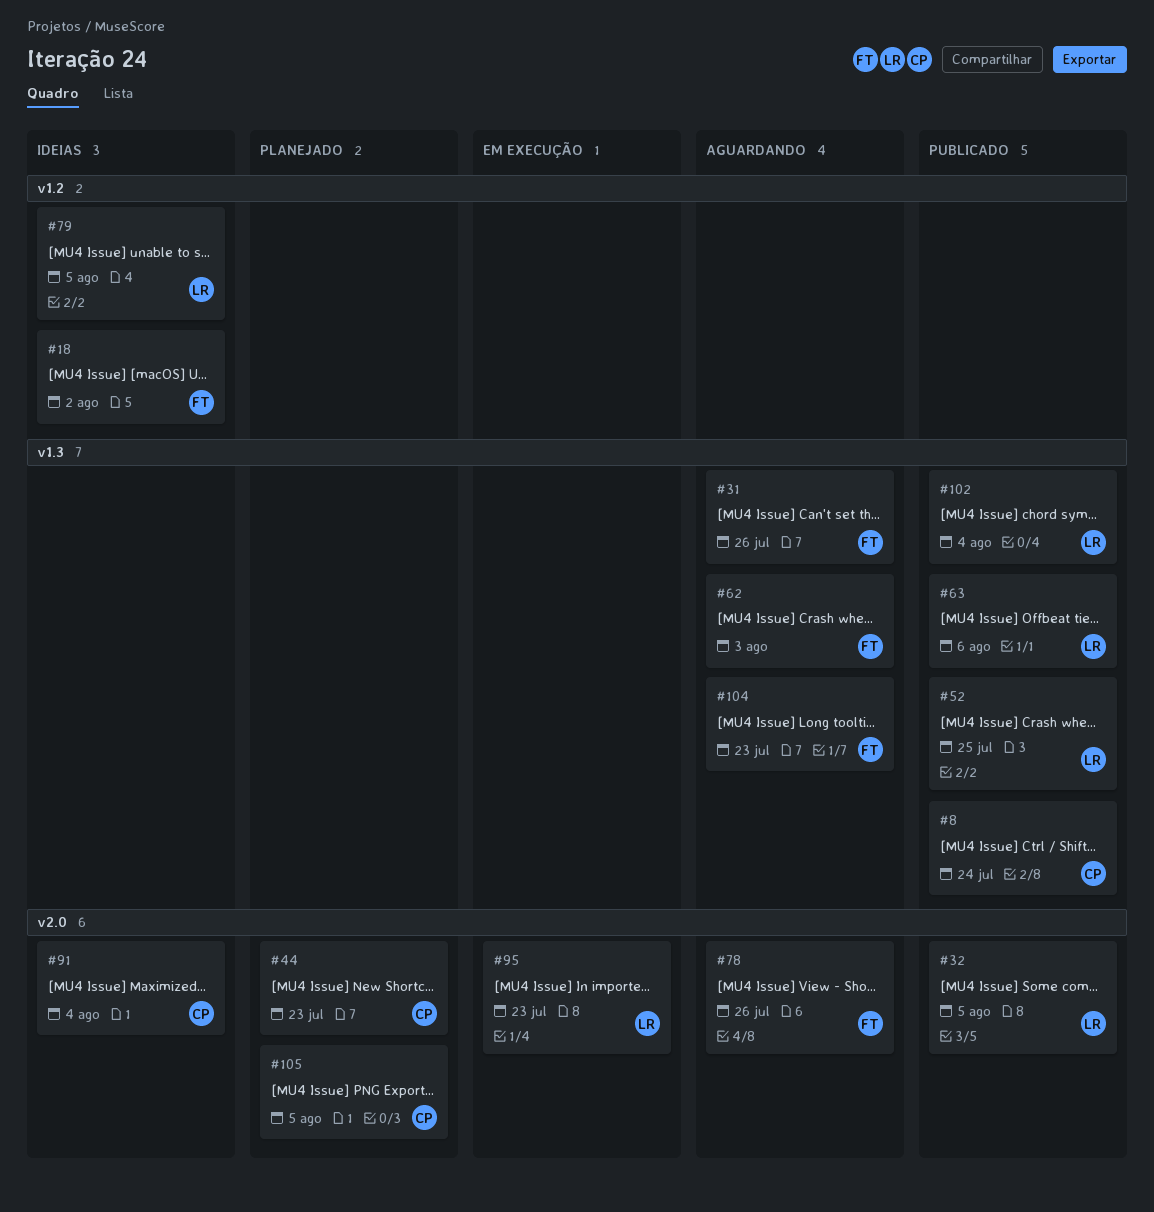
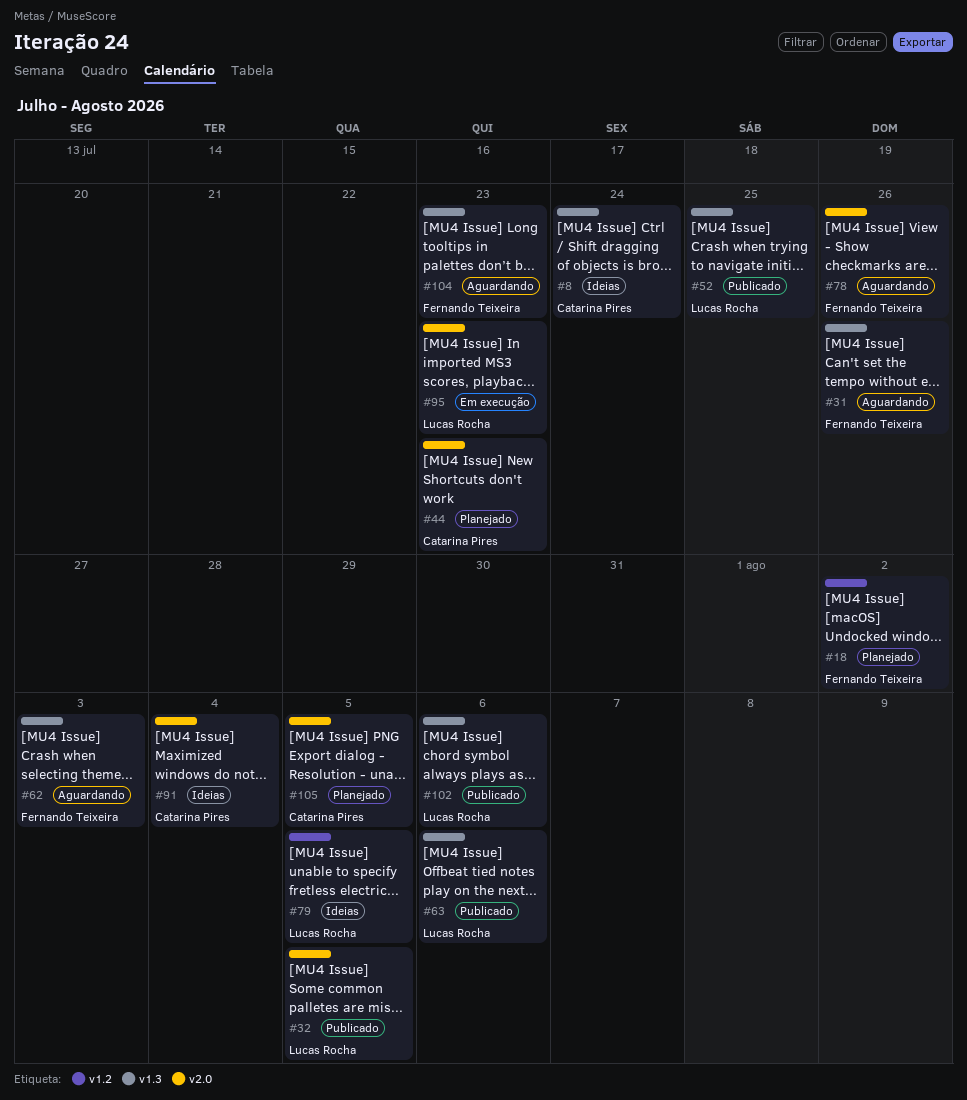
#8, status: Publicado -> Ideias
#18, status: Ideias -> Planejado
#102, due: Aug 4 -> Aug 6

